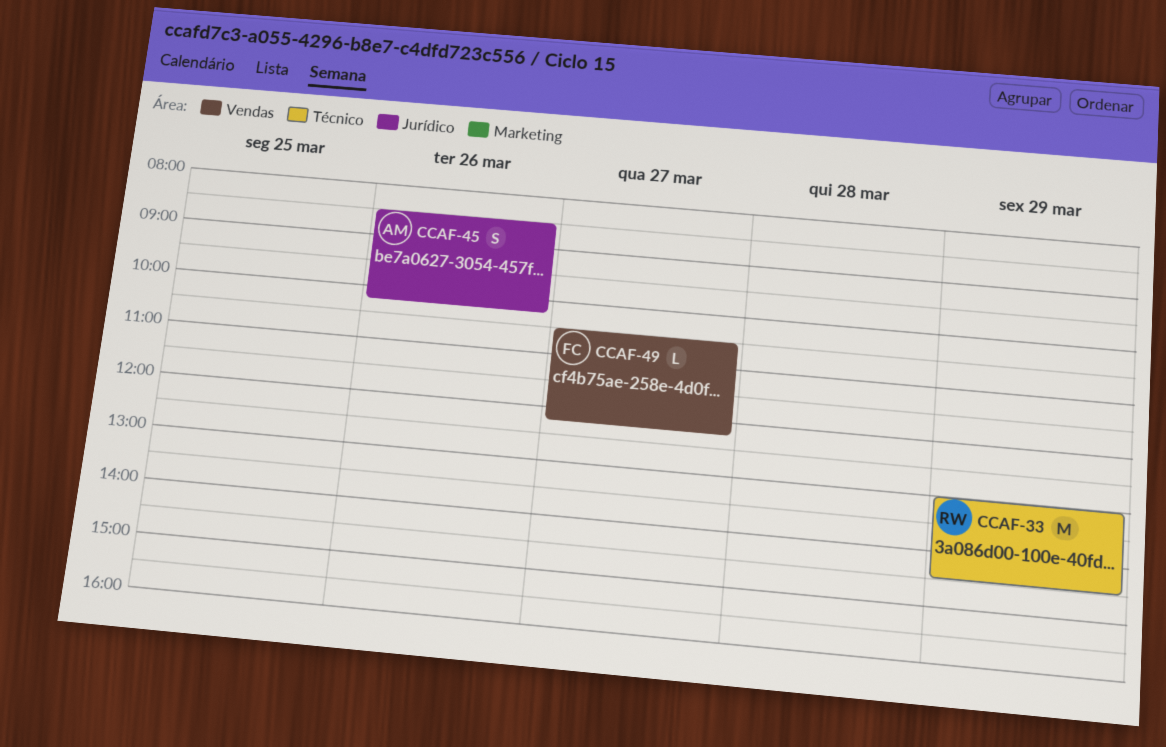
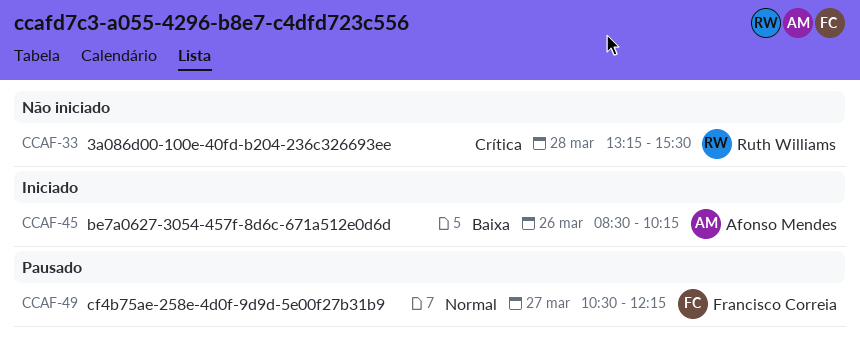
CCAF-33, day: Mar 29 -> Mar 28
CCAF-33, begins: 13:00 -> 13:15
CCAF-33, ends: 14:30 -> 15:30

